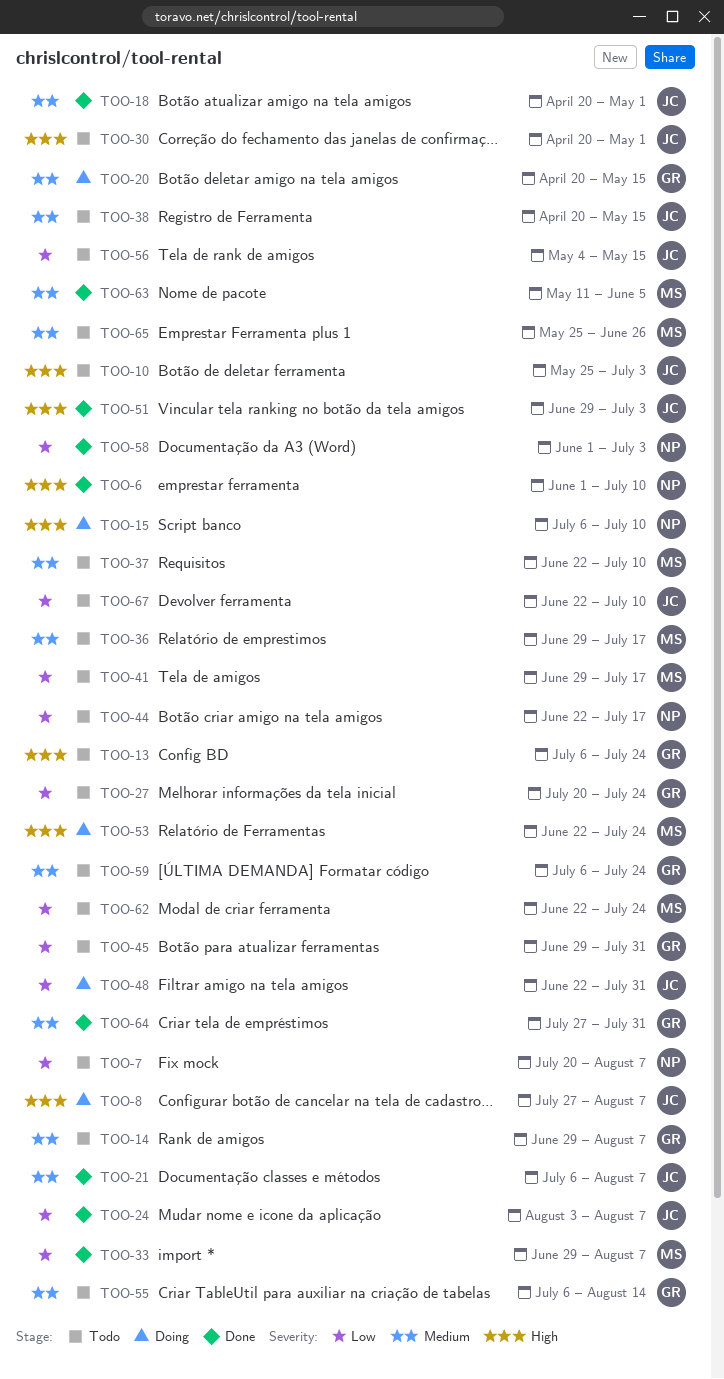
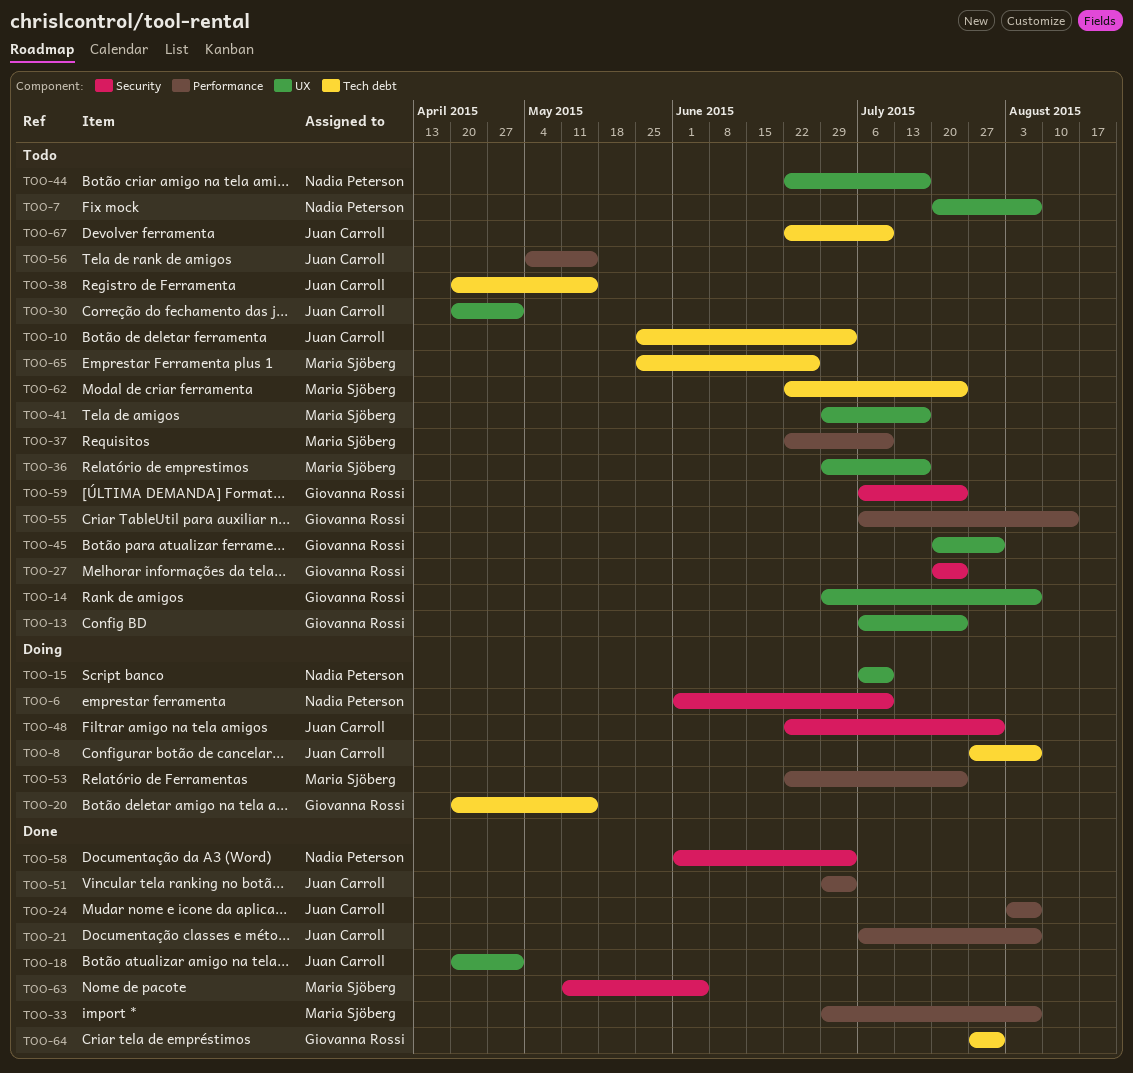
TOO-6, status: Done -> Doing
TOO-45, start: Jun 29 -> Jul 20

